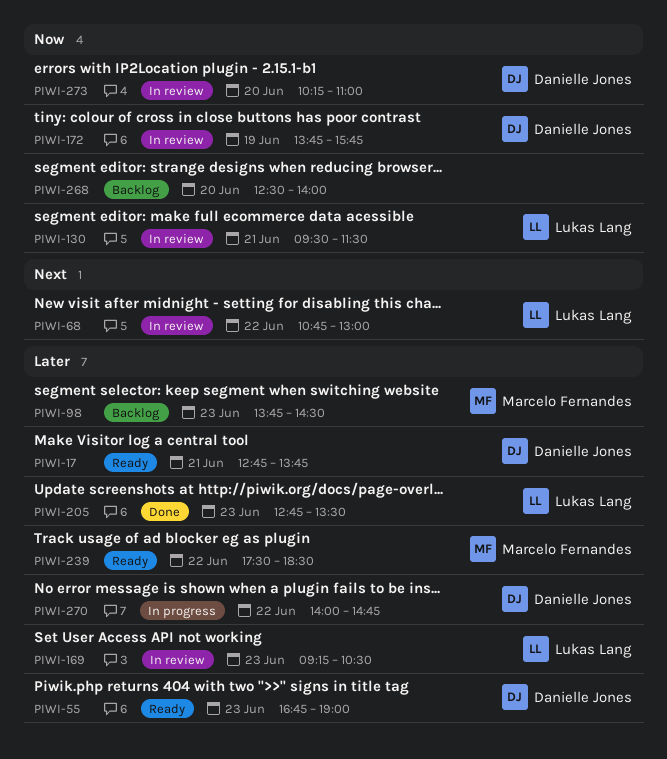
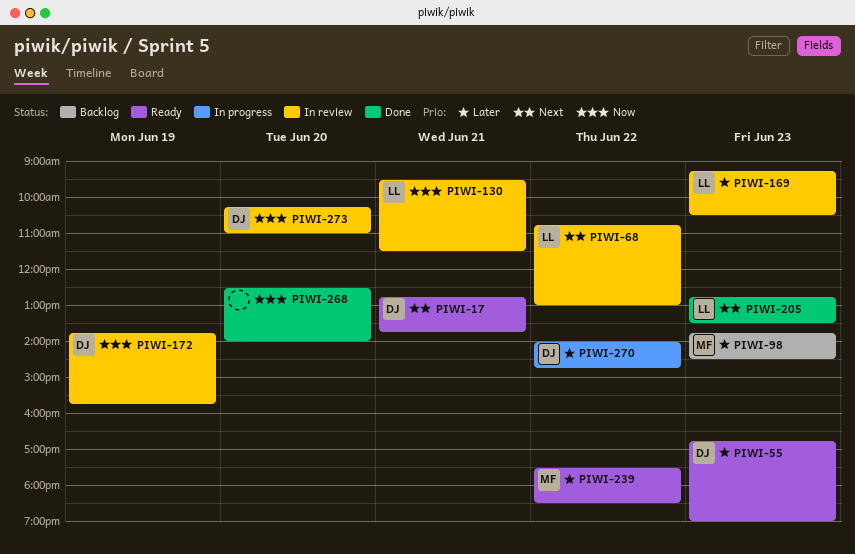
PIWI-17, priority: Later -> Next
PIWI-205, priority: Later -> Next
PIWI-268, status: Backlog -> Done

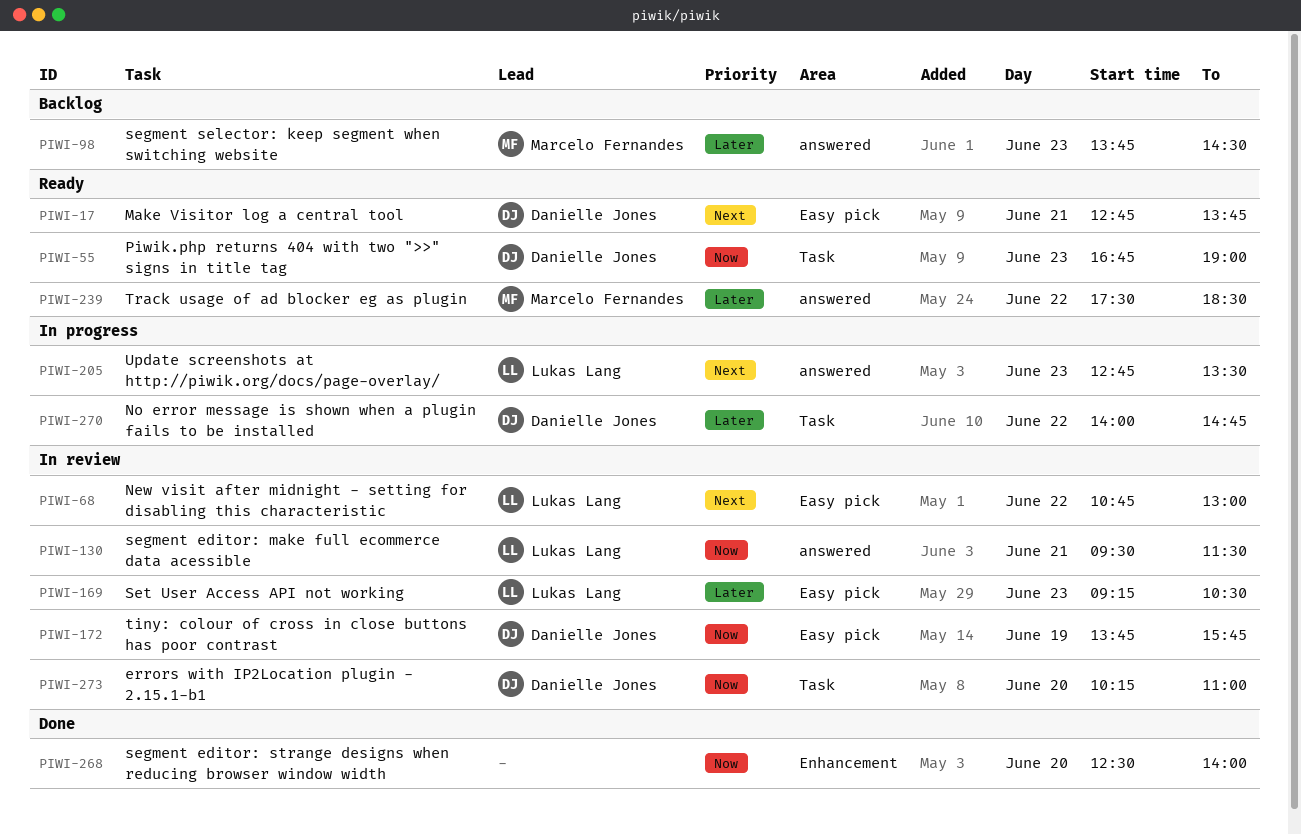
PIWI-55, priority: Later -> Now
PIWI-205, status: Done -> In progress

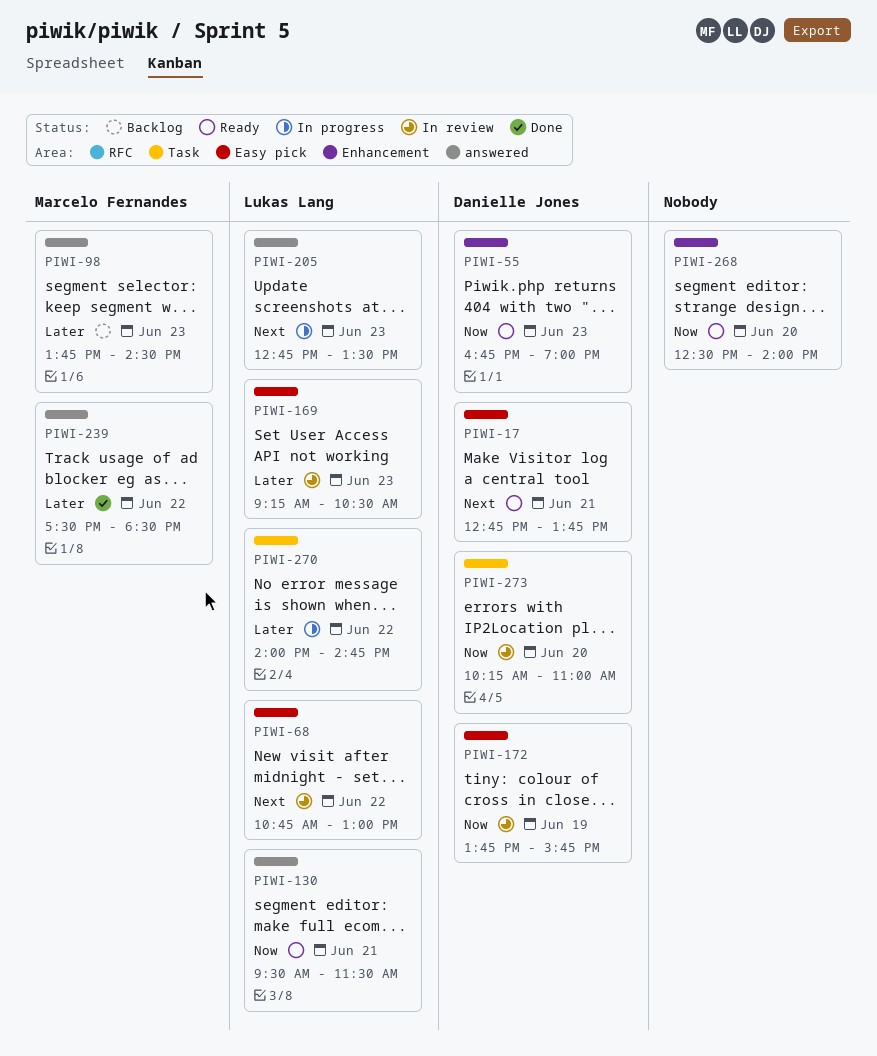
PIWI-55, label: Task -> Enhancement
PIWI-130, status: In review -> Ready
PIWI-239, status: Ready -> Done
PIWI-268, status: Done -> Ready
PIWI-270, owner: Danielle Jones -> Lukas Lang

